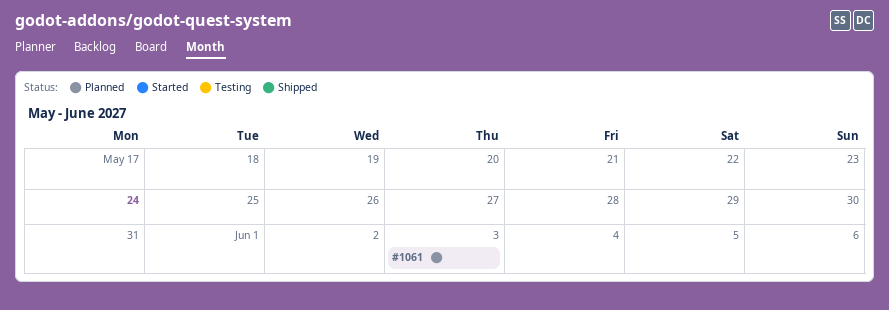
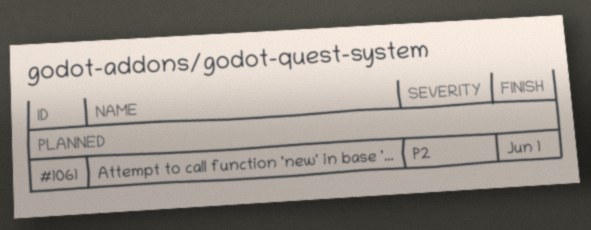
#1061, due: Jun 3 -> Jun 1

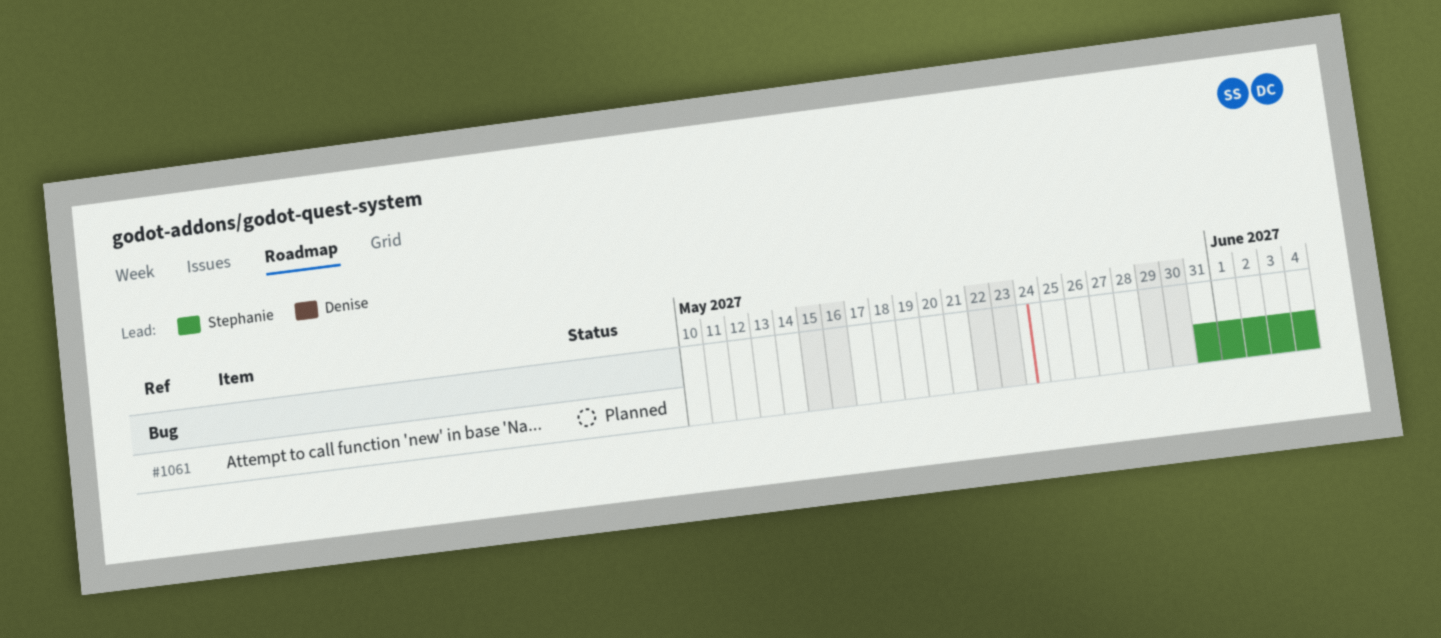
#1061, due: Jun 1 -> Jun 4

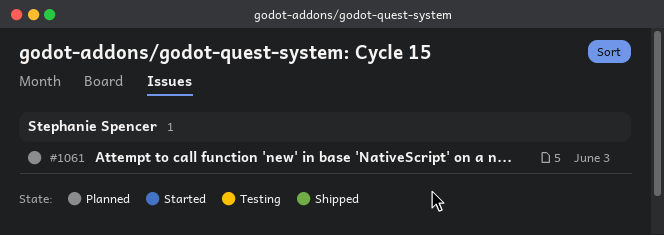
#1061, due: Jun 4 -> Jun 3

